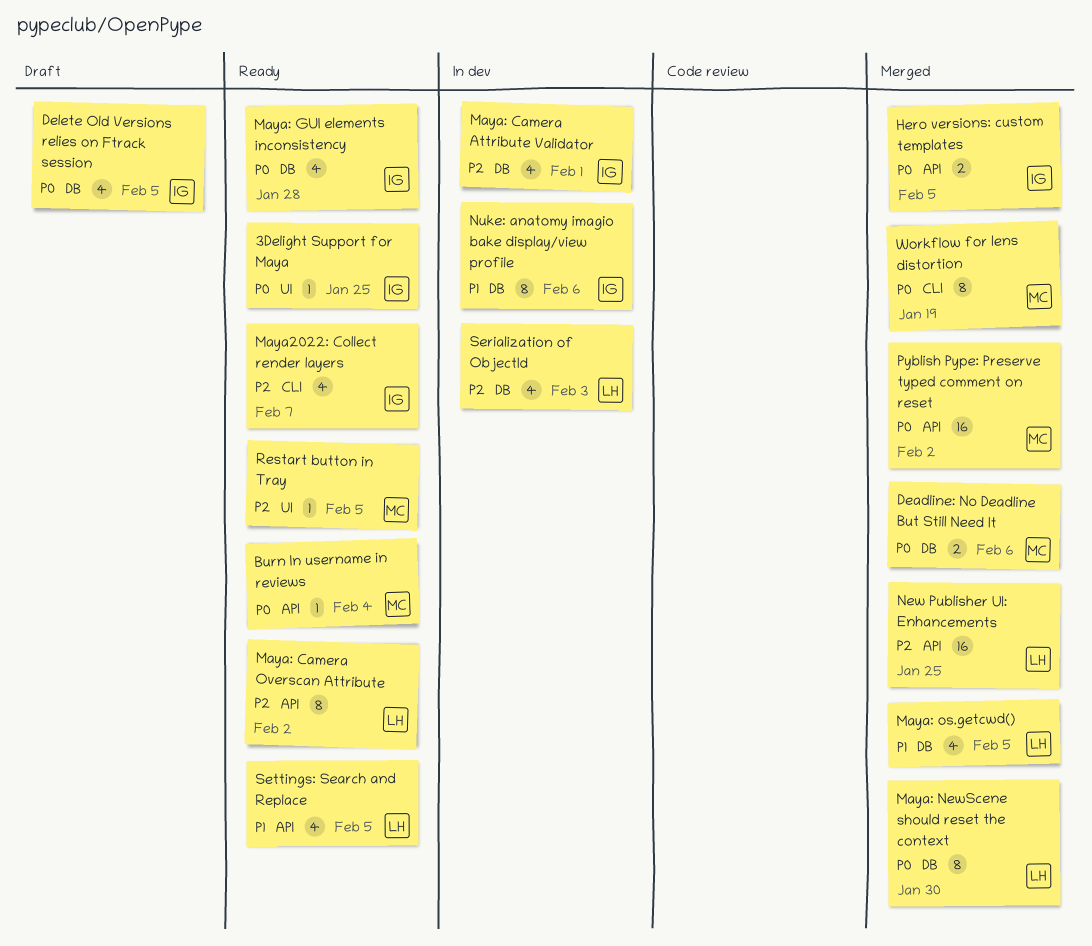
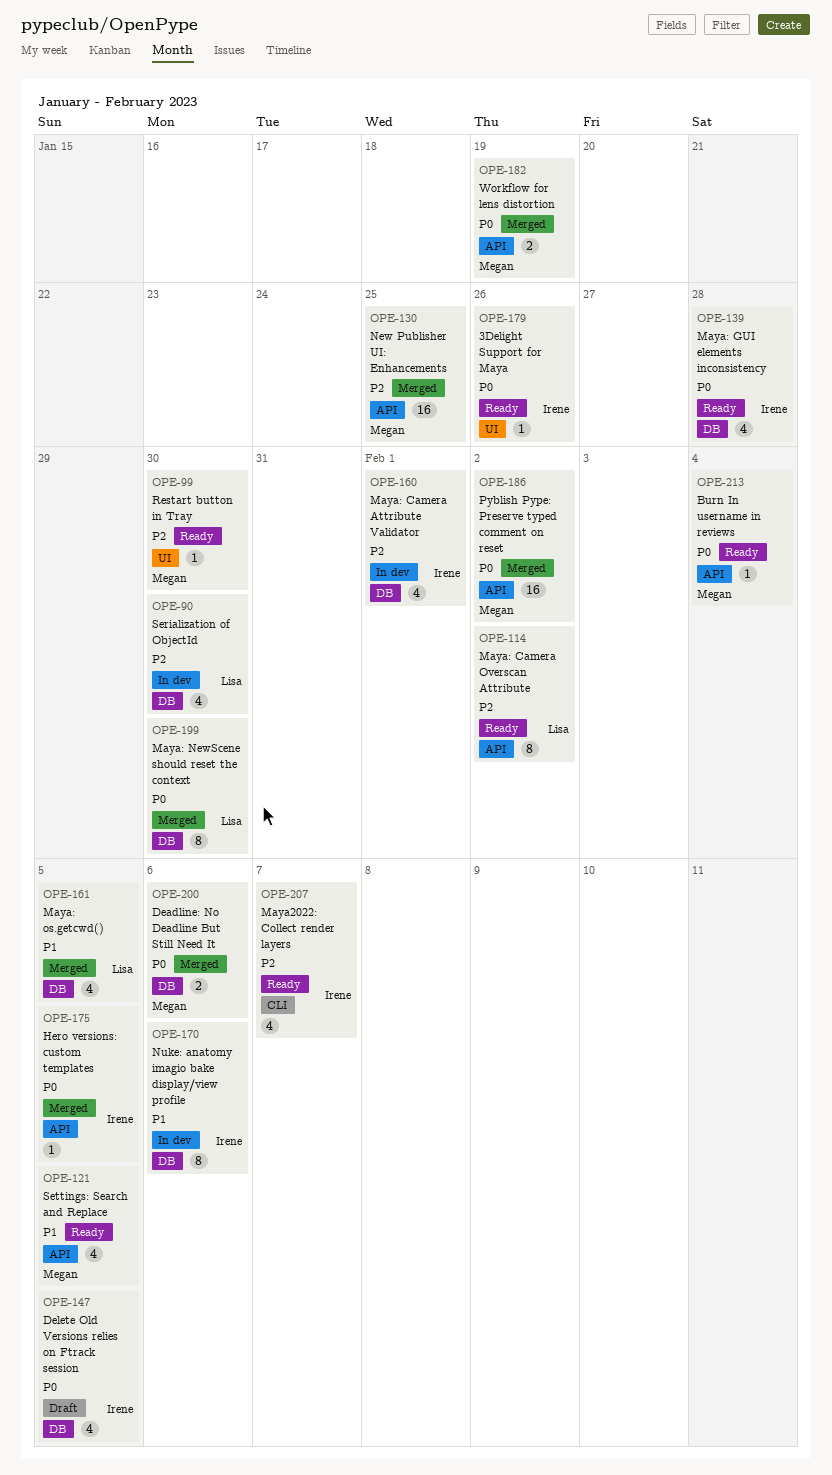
3Delight Support for Maya, due: Jan 25 -> Jan 26
Hero versions: custom templates, estimate: 2 -> 1
New Publisher UI: Enhancements, owner: Lisa -> Megan
Restart button in Tray, due: Feb 5 -> Jan 30
Serialization of ObjectId, due: Feb 3 -> Jan 30
Settings: Search and Replace, owner: Lisa -> Megan
Workflow for lens distortion, label: CLI -> API
Workflow for lens distortion, estimate: 8 -> 2

